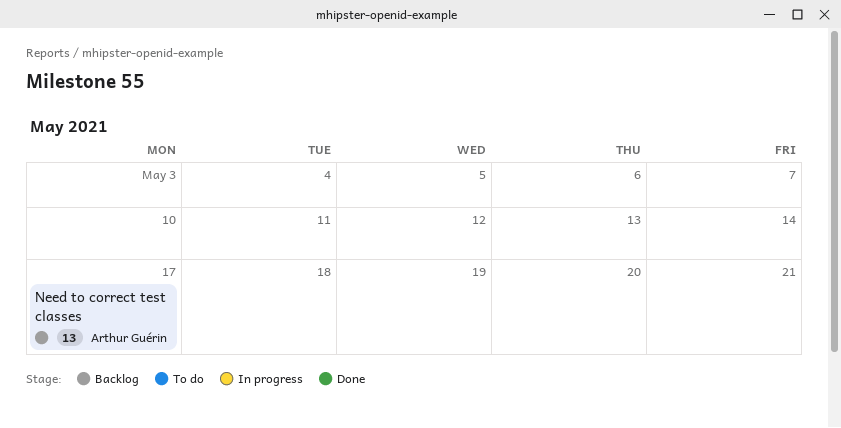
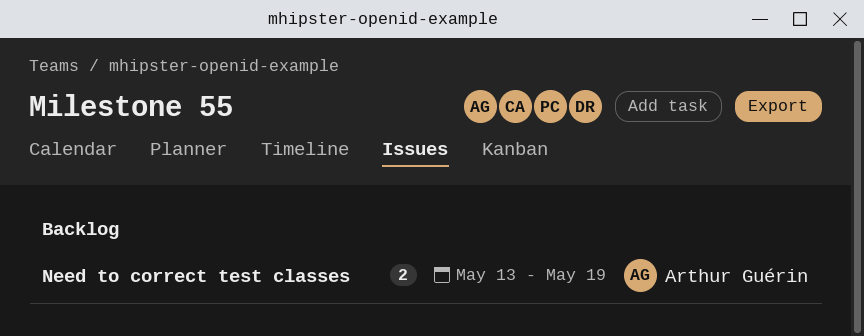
Need to correct test classes, estimate: 13 -> 2
Need to correct test classes, due: May 17 -> May 19

